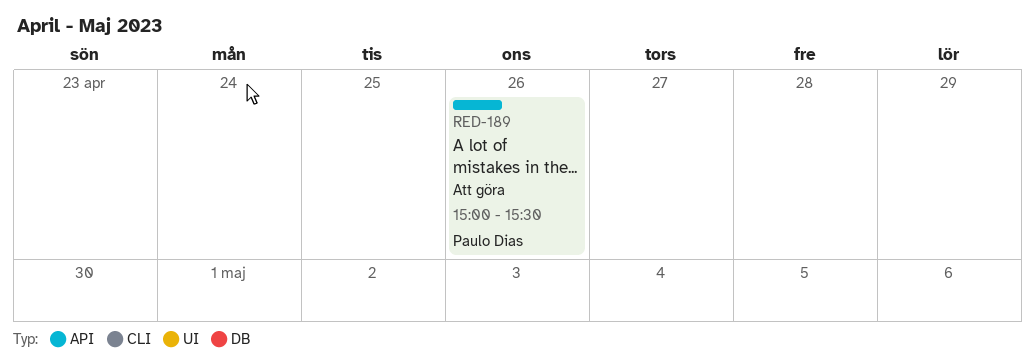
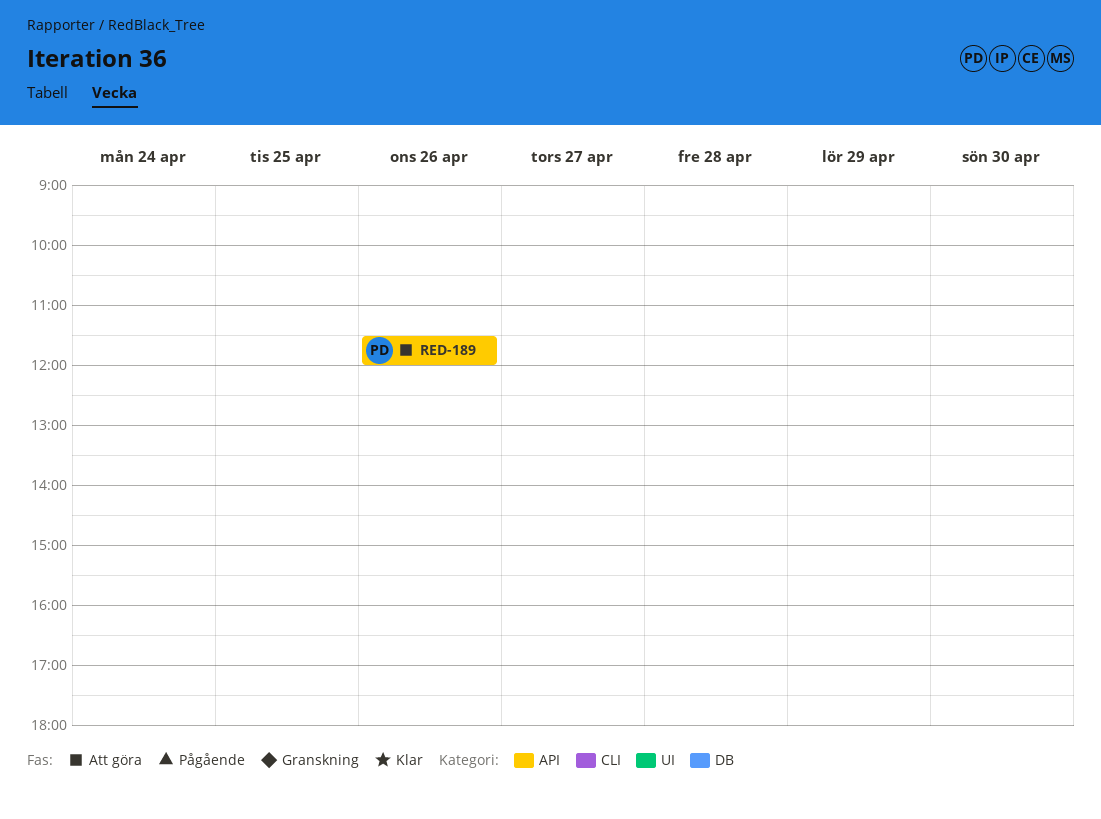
RED-189, begins: 15:00 -> 11:30
RED-189, ends: 15:30 -> 12:00

